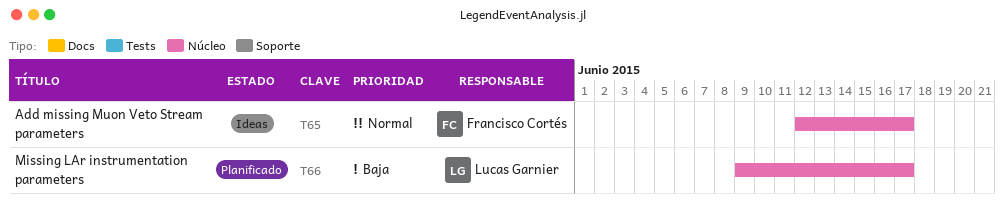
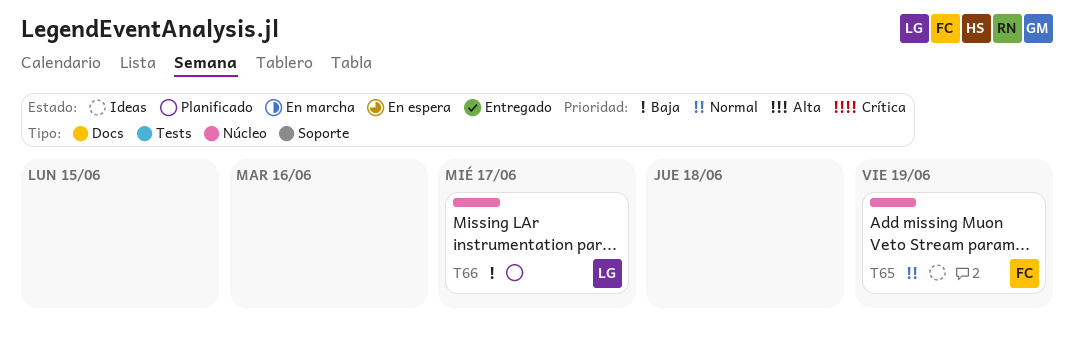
T65, due: Jun 17 -> Jun 19

